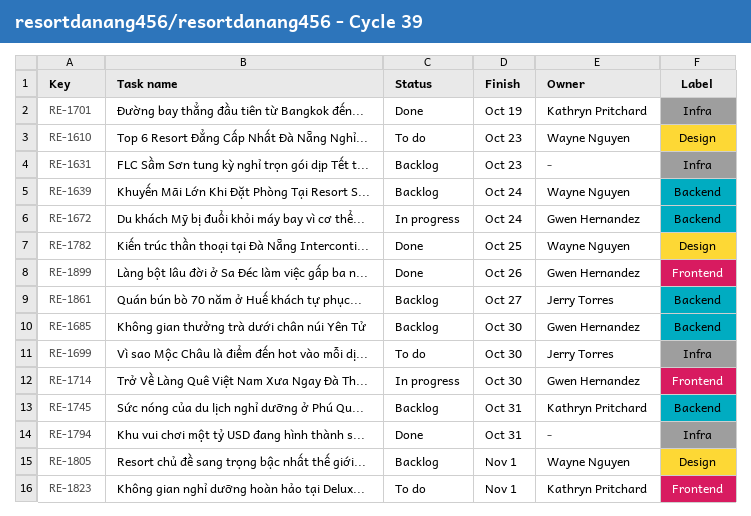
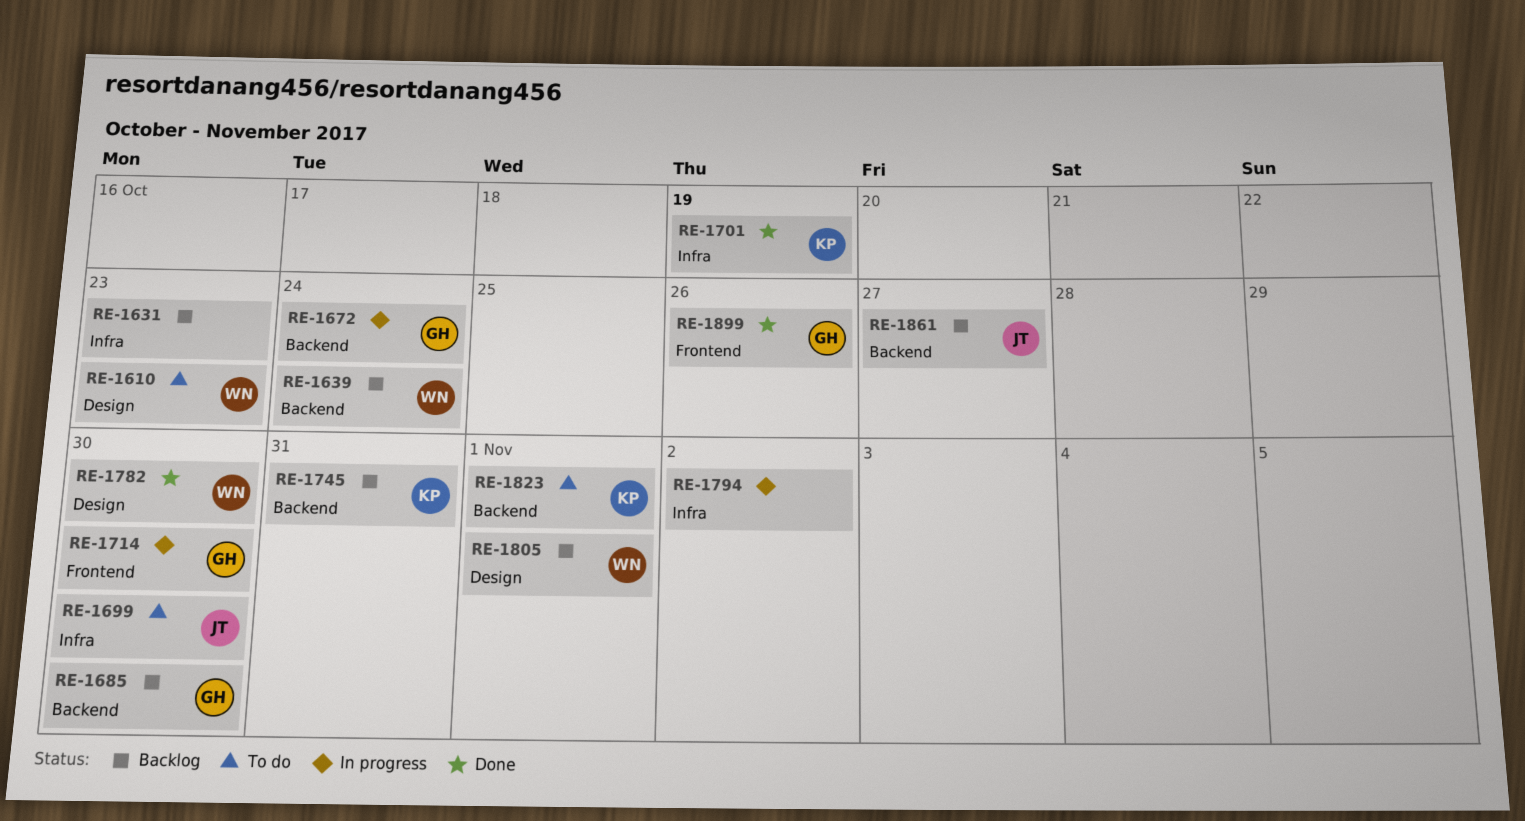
RE-1782, due: Oct 25 -> Oct 30
RE-1794, status: Done -> In progress
RE-1794, due: Oct 31 -> Nov 2
RE-1823, label: Frontend -> Backend

